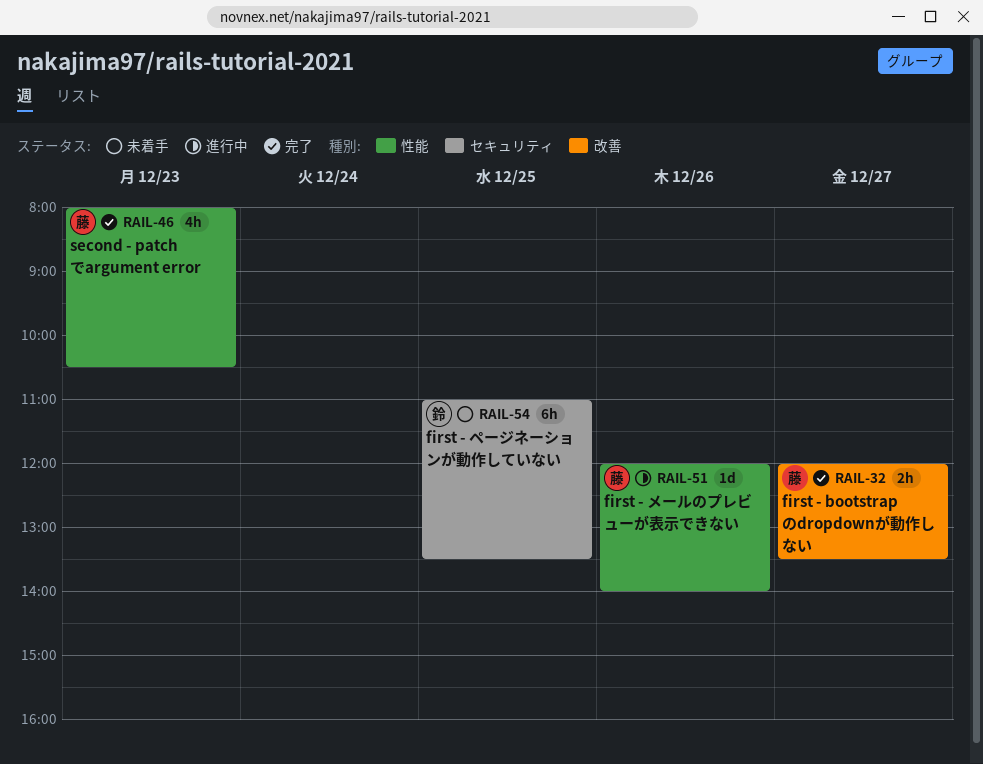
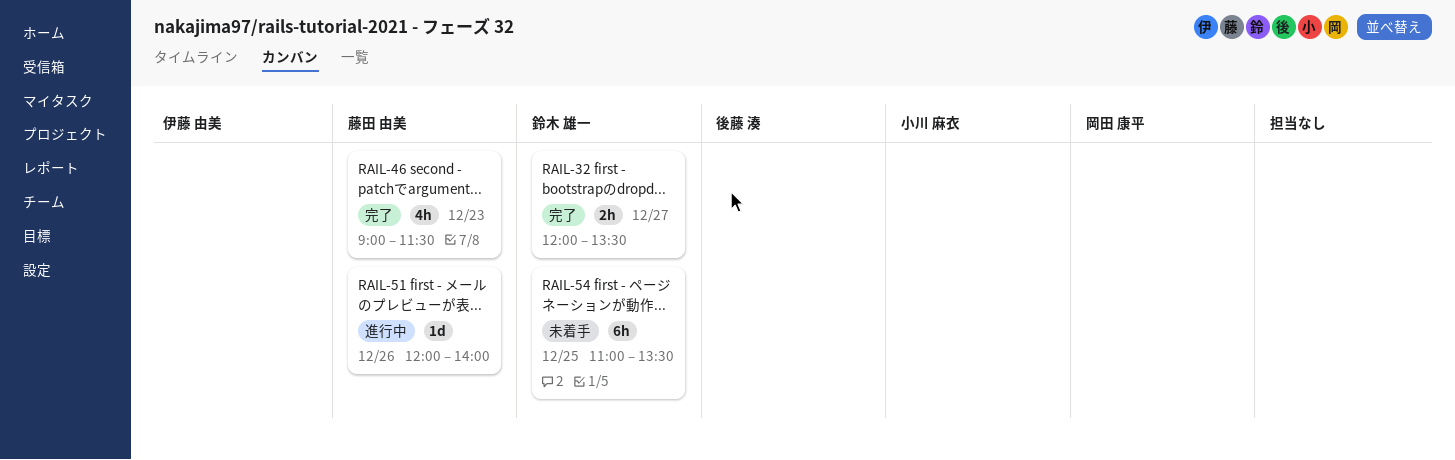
RAIL-32, owner: 藤田 由美 -> 鈴木 雄一
RAIL-46, begins: 08:00 -> 09:00
RAIL-46, ends: 10:30 -> 11:30

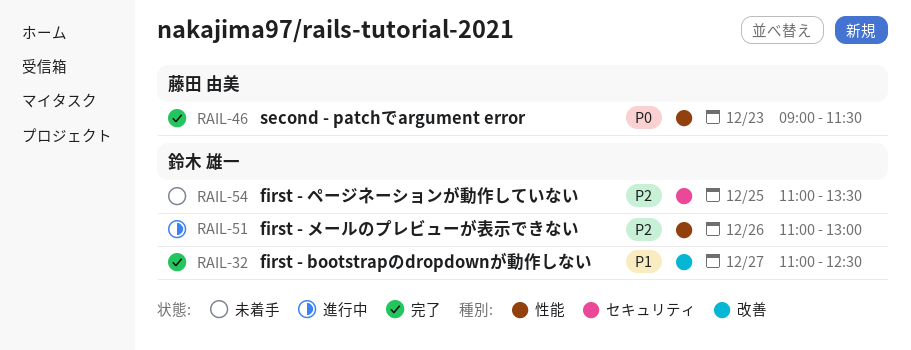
RAIL-32, begins: 12:00 -> 11:00
RAIL-32, ends: 13:30 -> 12:30
RAIL-51, owner: 藤田 由美 -> 鈴木 雄一
RAIL-51, begins: 12:00 -> 11:00
RAIL-51, ends: 14:00 -> 13:00

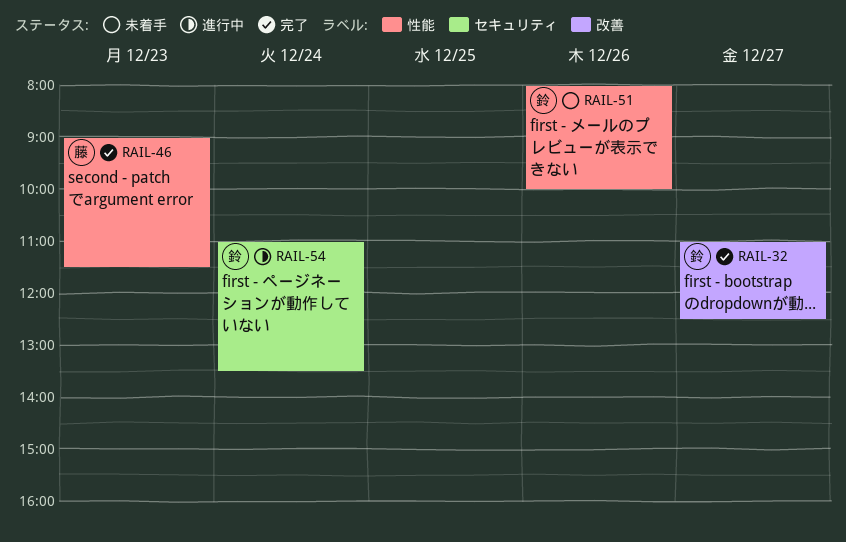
RAIL-51, status: 進行中 -> 未着手
RAIL-51, begins: 11:00 -> 08:00
RAIL-51, ends: 13:00 -> 10:00
RAIL-54, status: 未着手 -> 進行中
RAIL-54, day: Dec 25 -> Dec 24

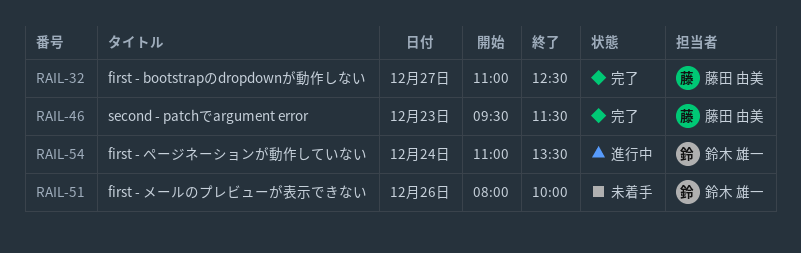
RAIL-32, owner: 鈴木 雄一 -> 藤田 由美
RAIL-46, begins: 09:00 -> 09:30

